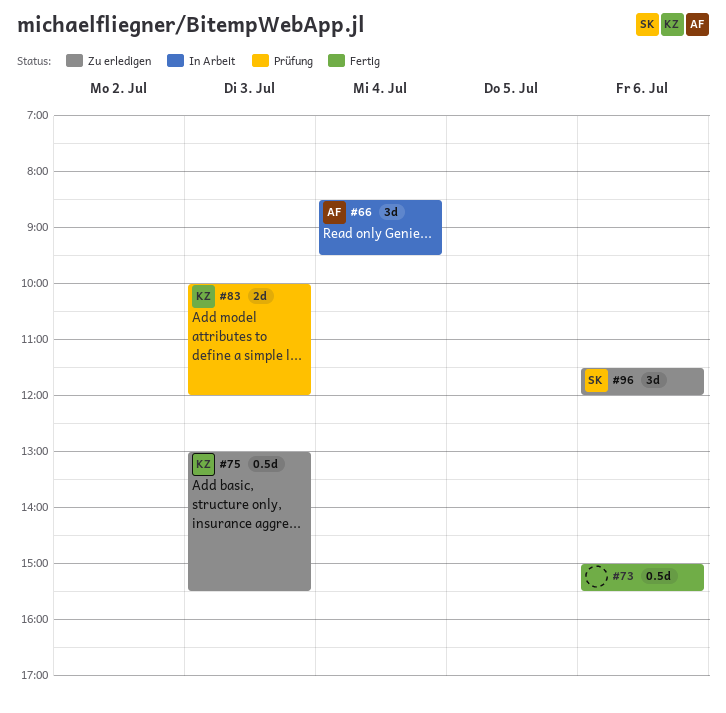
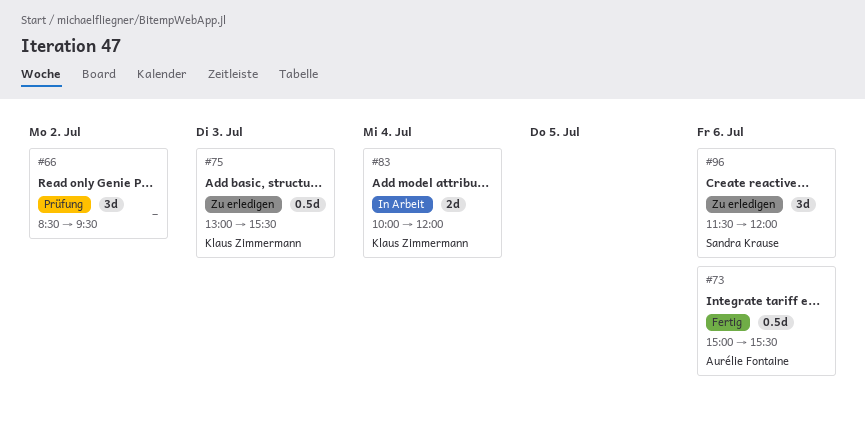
#66, status: In Arbeit -> Prüfung
#66, owner: Aurélie Fontaine -> none
#66, day: Jul 4 -> Jul 2
#73, owner: none -> Aurélie Fontaine
#83, status: Prüfung -> In Arbeit
#83, day: Jul 3 -> Jul 4

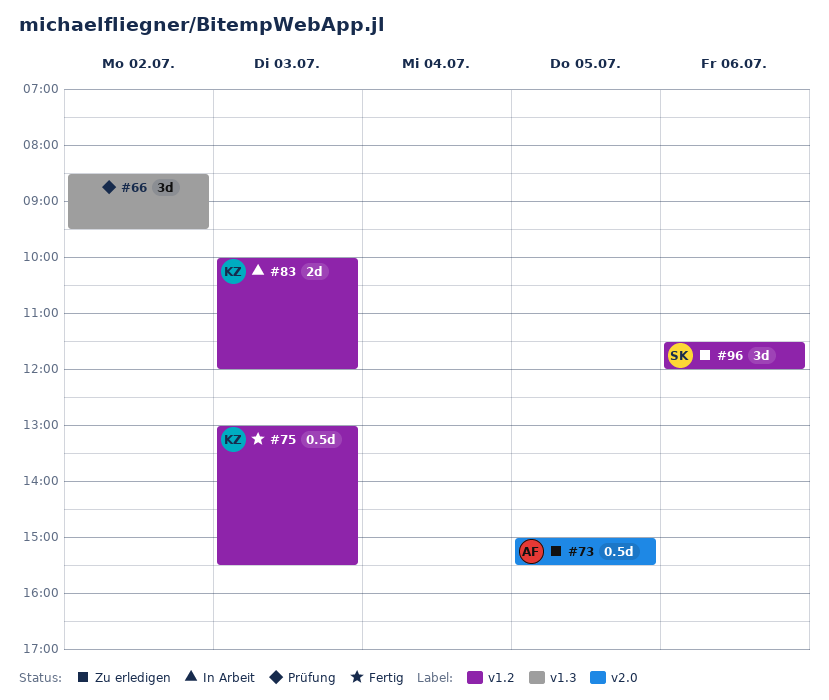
#73, status: Fertig -> Zu erledigen
#73, day: Jul 6 -> Jul 5
#75, status: Zu erledigen -> Fertig
#83, day: Jul 4 -> Jul 3

